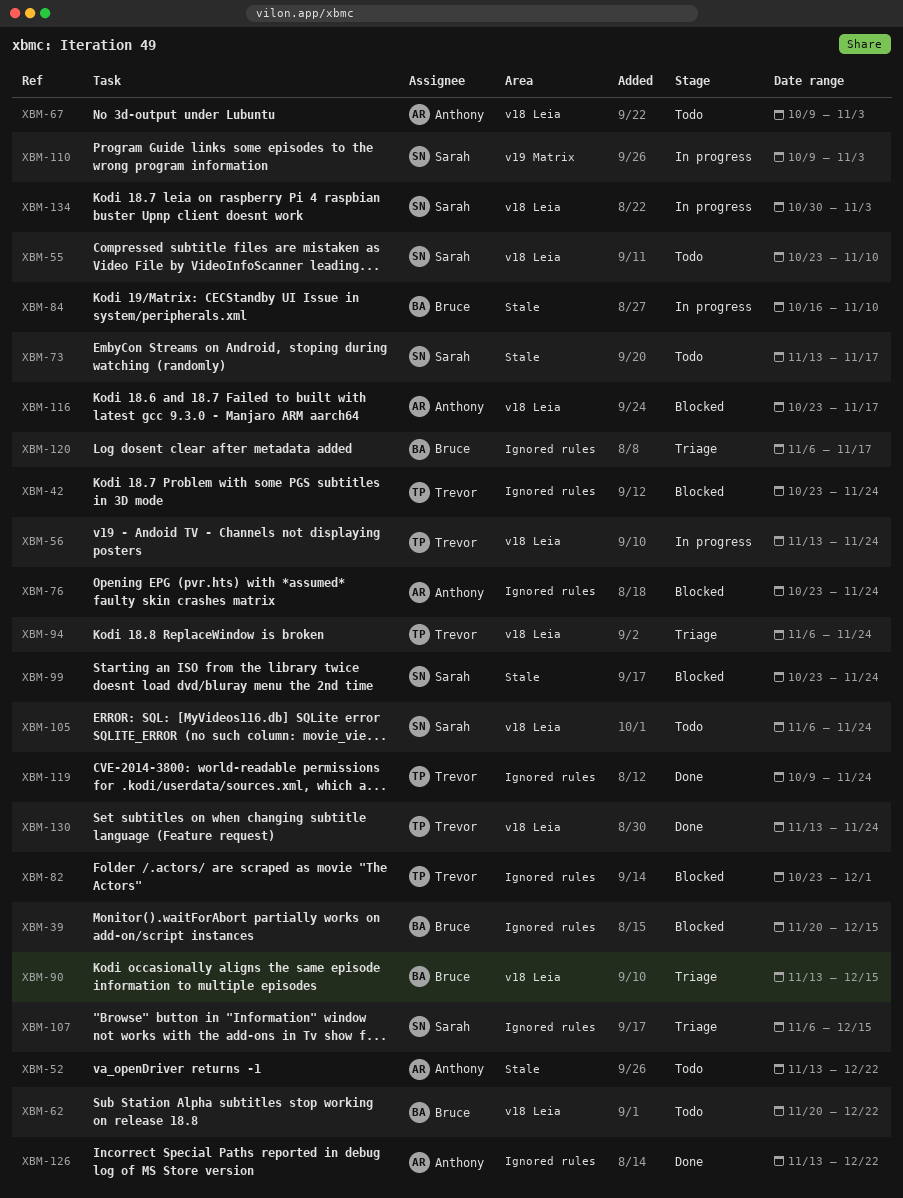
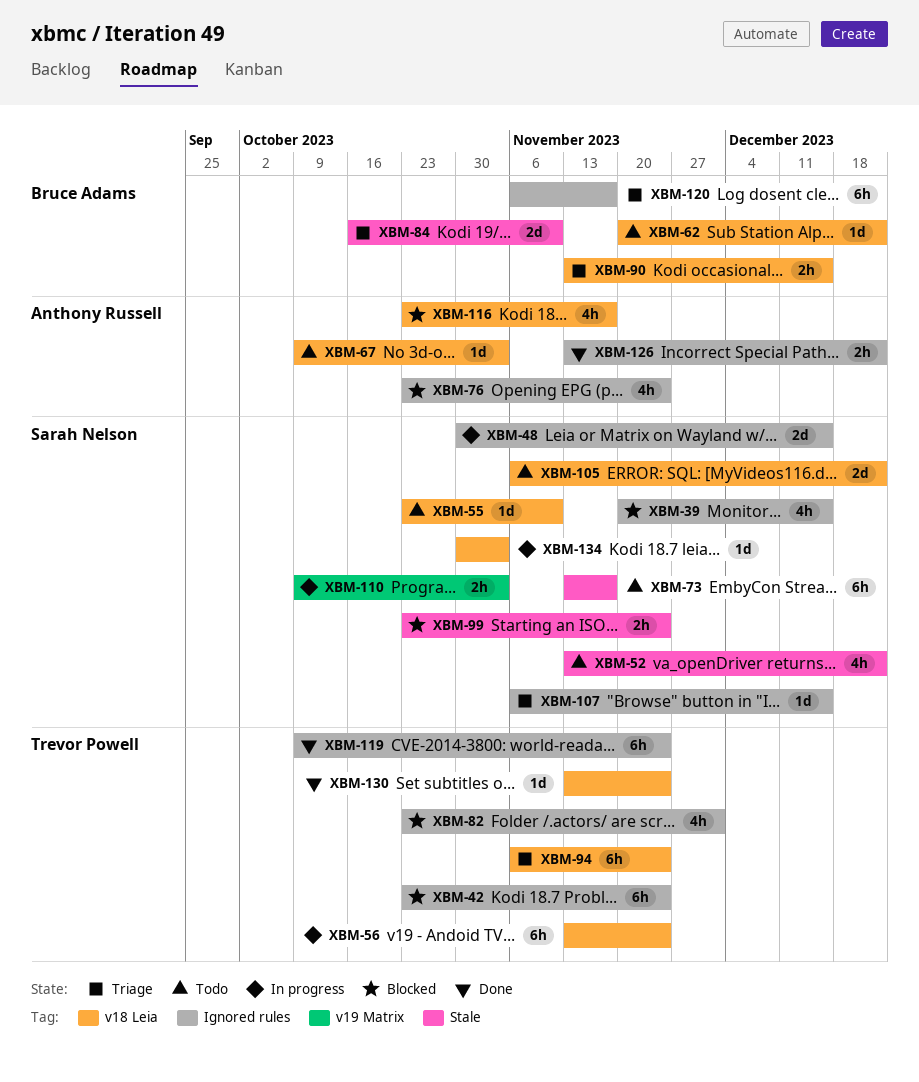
XBM-39, owner: Bruce Adams -> Sarah Nelson
XBM-48: none -> present
XBM-52, owner: Anthony Russell -> Sarah Nelson
XBM-84, status: In progress -> Triage
XBM-105, due: Nov 24 -> Dec 22

